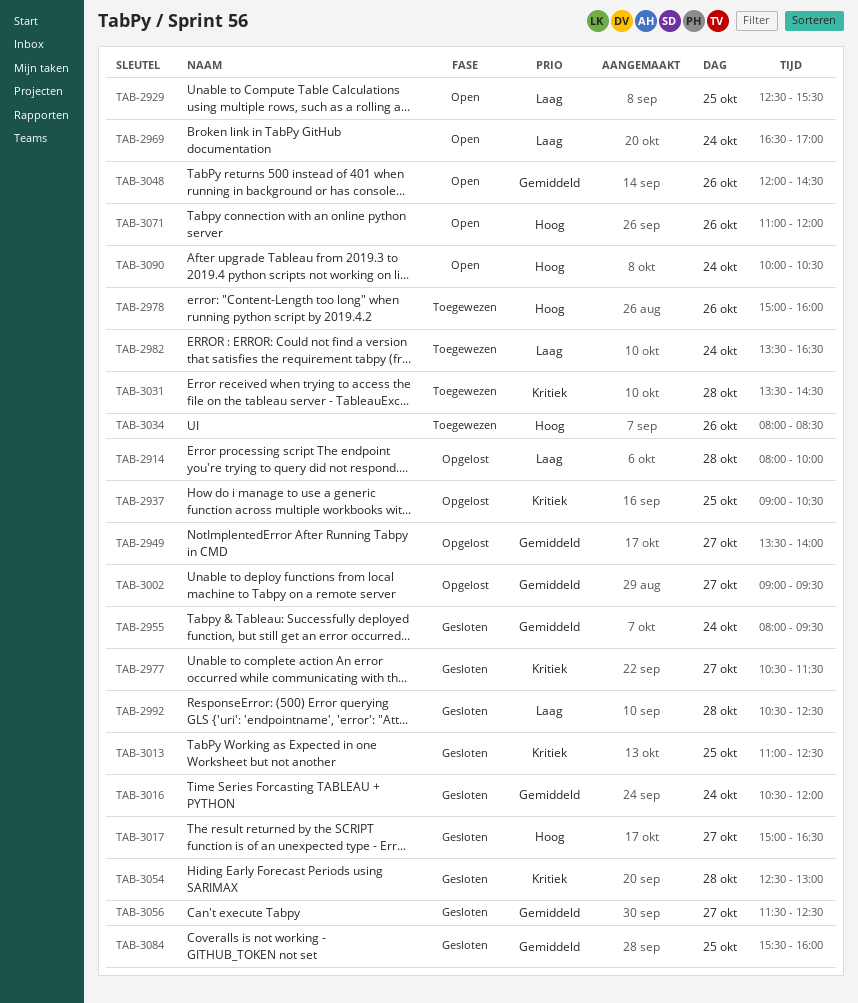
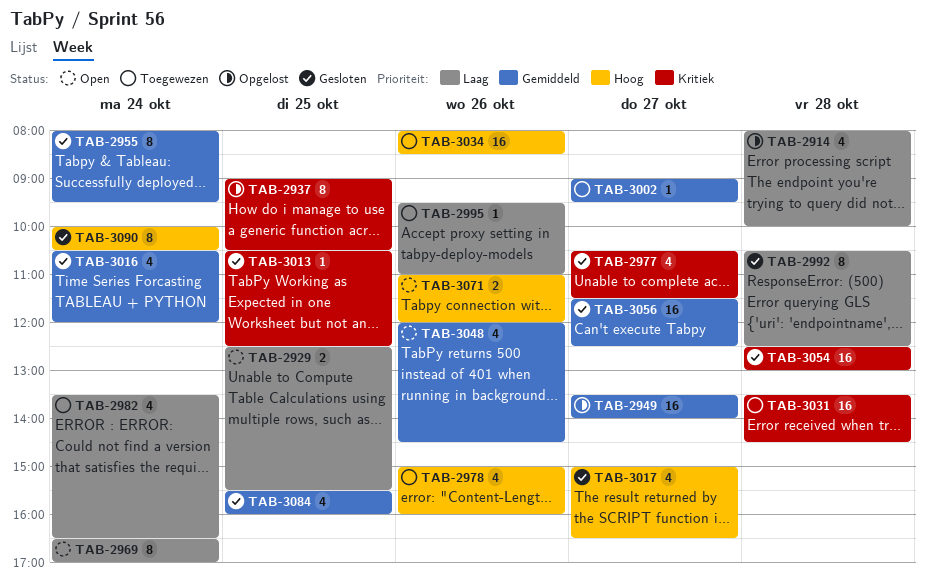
TAB-2995: none -> present
TAB-3002, status: Opgelost -> Toegewezen
TAB-3013, begins: 11:00 -> 10:30
TAB-3090, status: Open -> Gesloten

